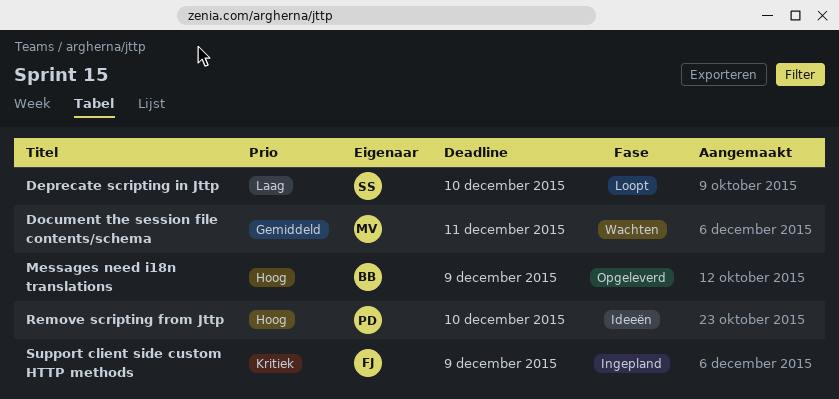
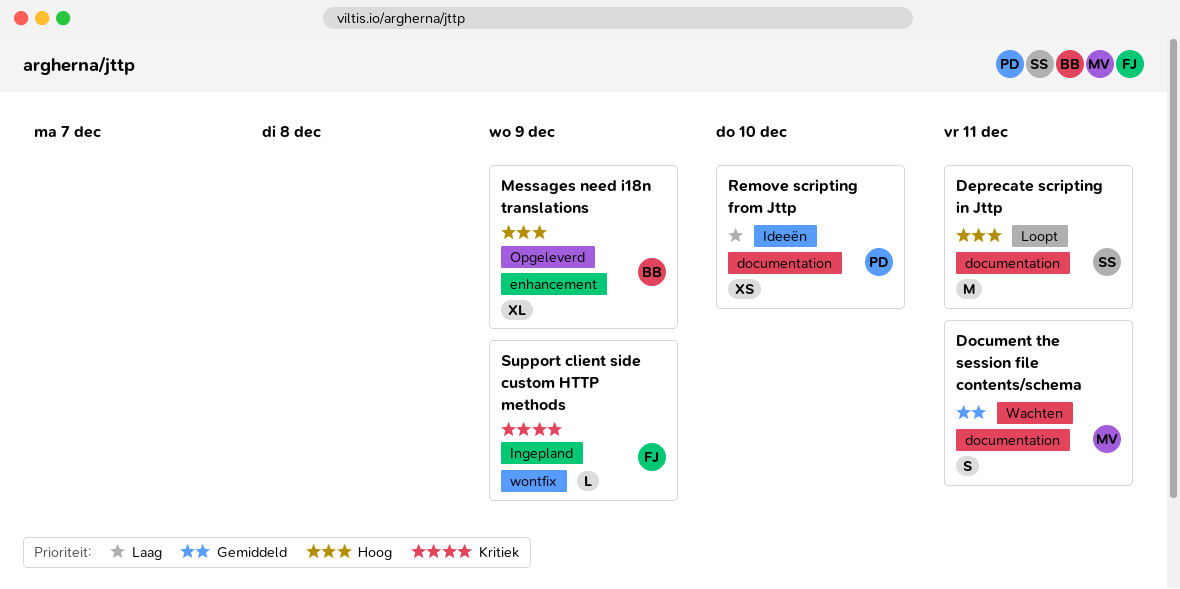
Deprecate scripting in Jttp, priority: Laag -> Hoog
Deprecate scripting in Jttp, due: Dec 10 -> Dec 11
Remove scripting from Jttp, priority: Hoog -> Laag

